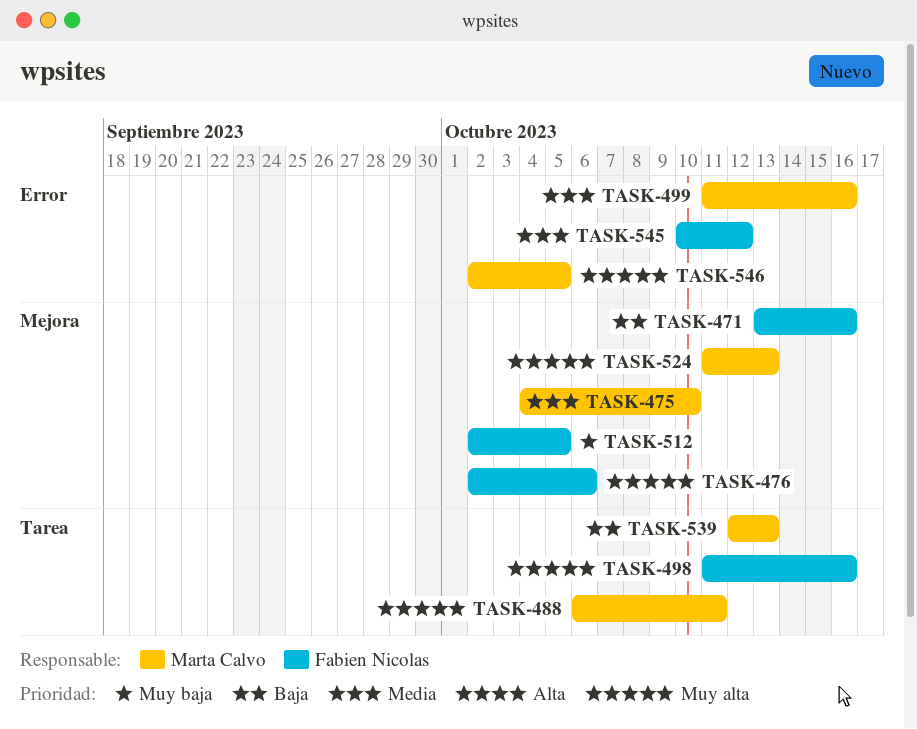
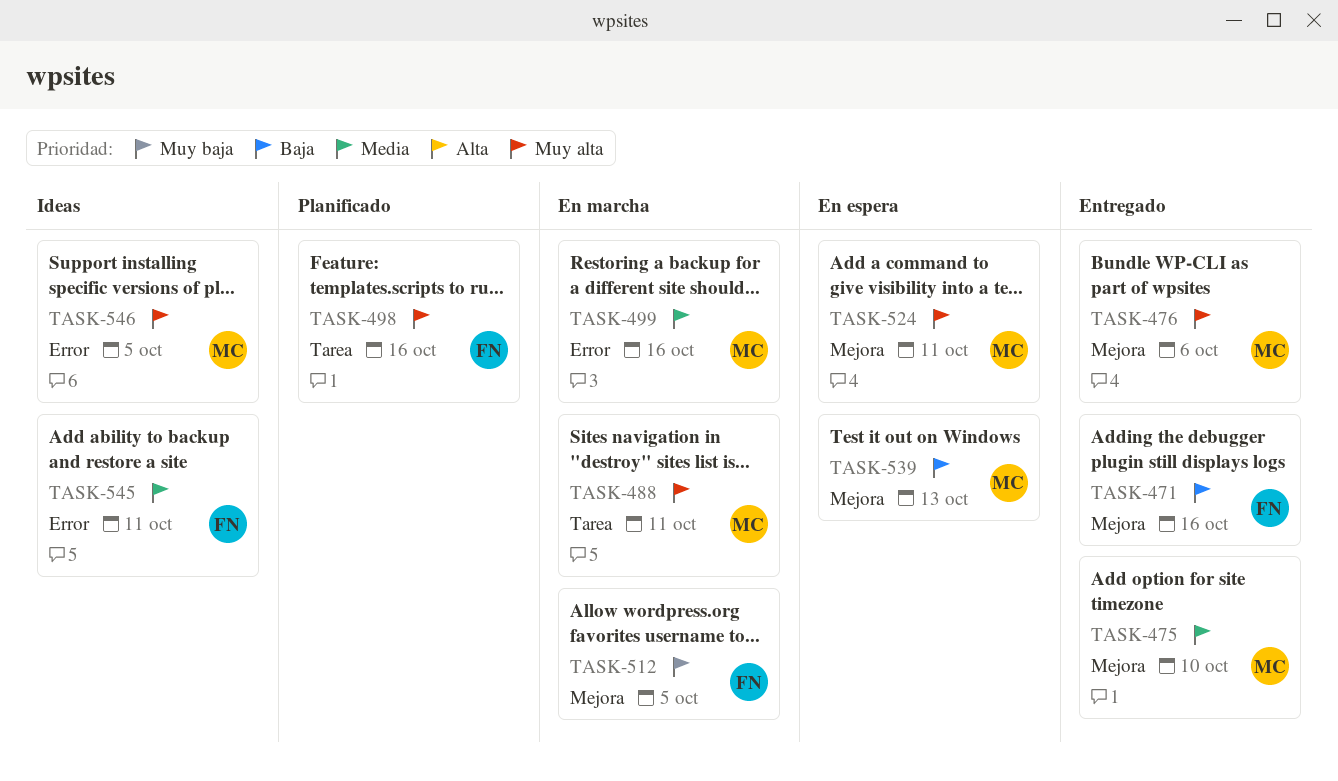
TASK-476, owner: Fabien Nicolas -> Marta Calvo
TASK-524, due: Oct 13 -> Oct 11
TASK-539, label: Tarea -> Mejora
TASK-545, due: Oct 12 -> Oct 11

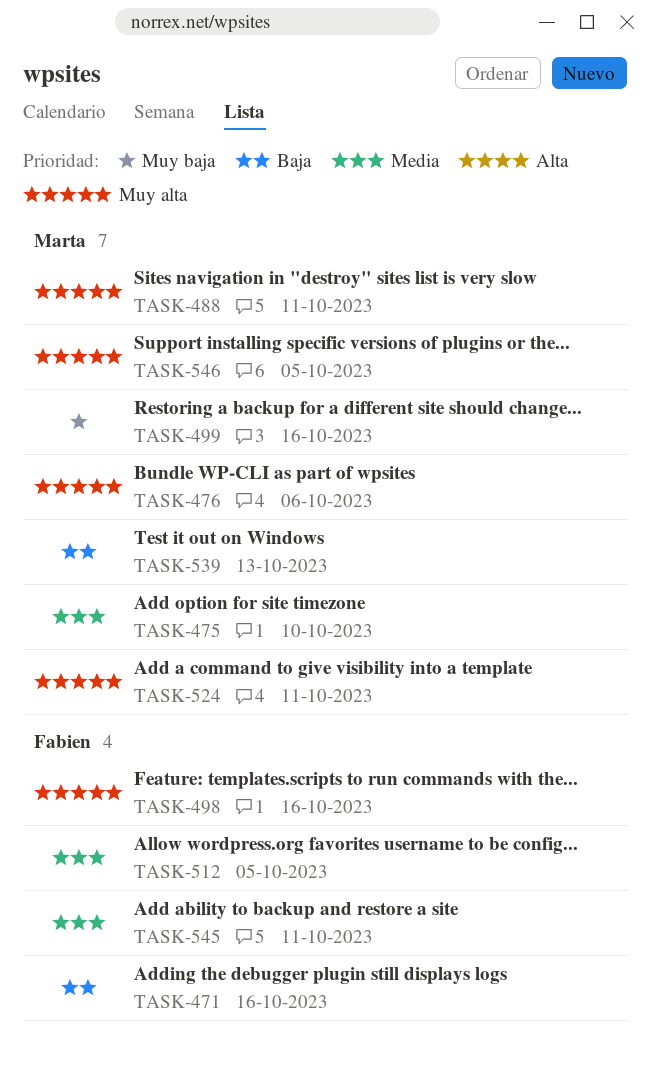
TASK-499, priority: Media -> Muy baja
TASK-512, priority: Muy baja -> Media

